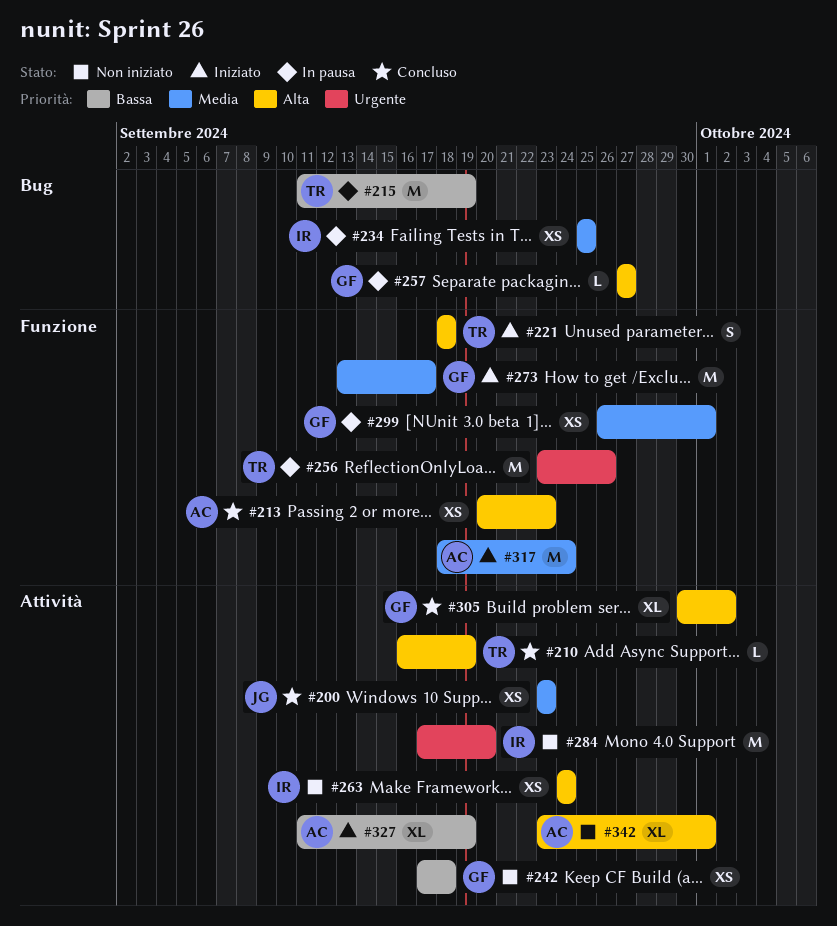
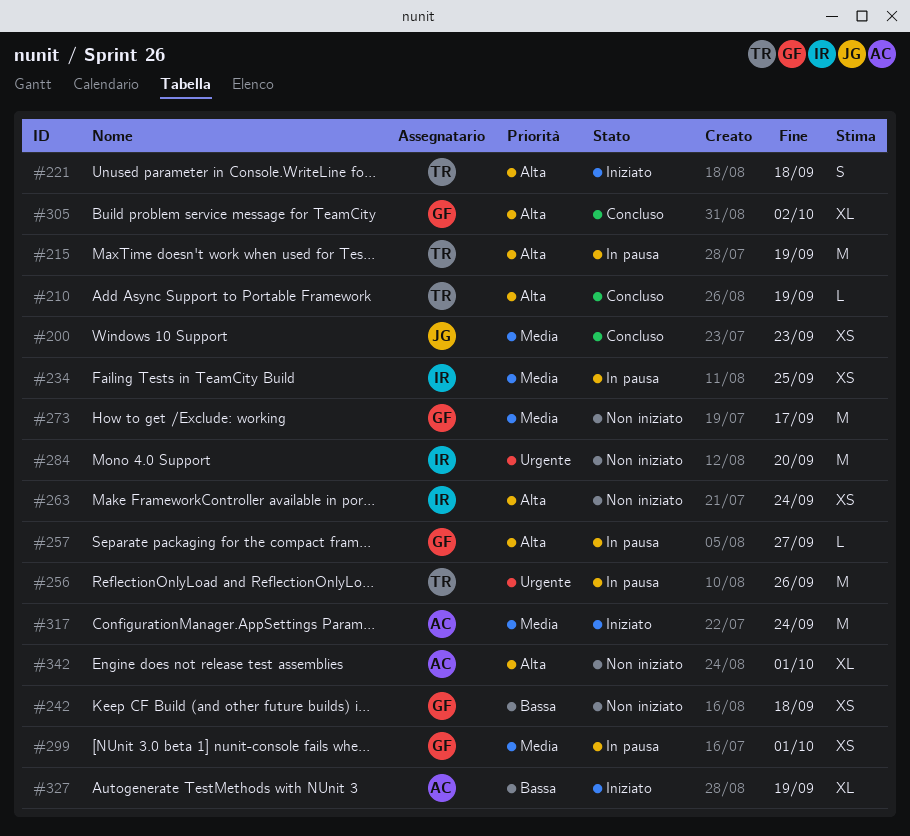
#213: present -> none
#215, priority: Bassa -> Alta
#273, status: Iniziato -> Non iniziato

